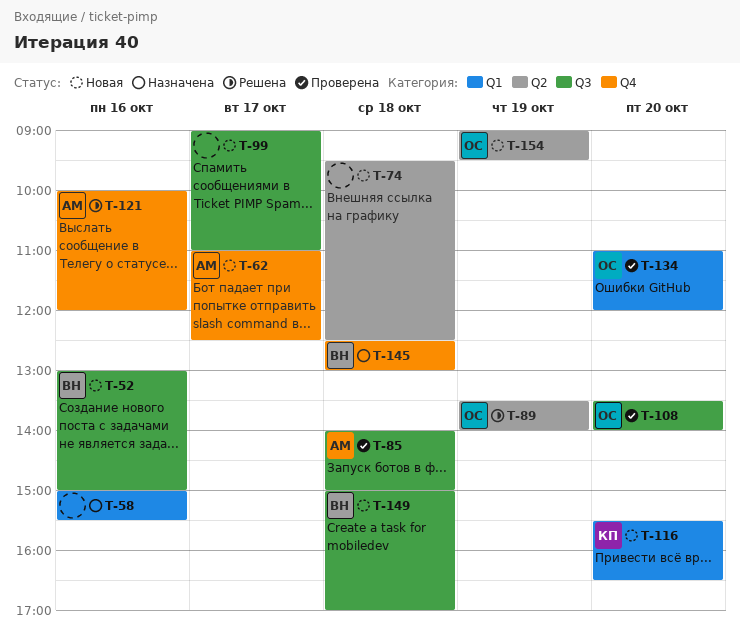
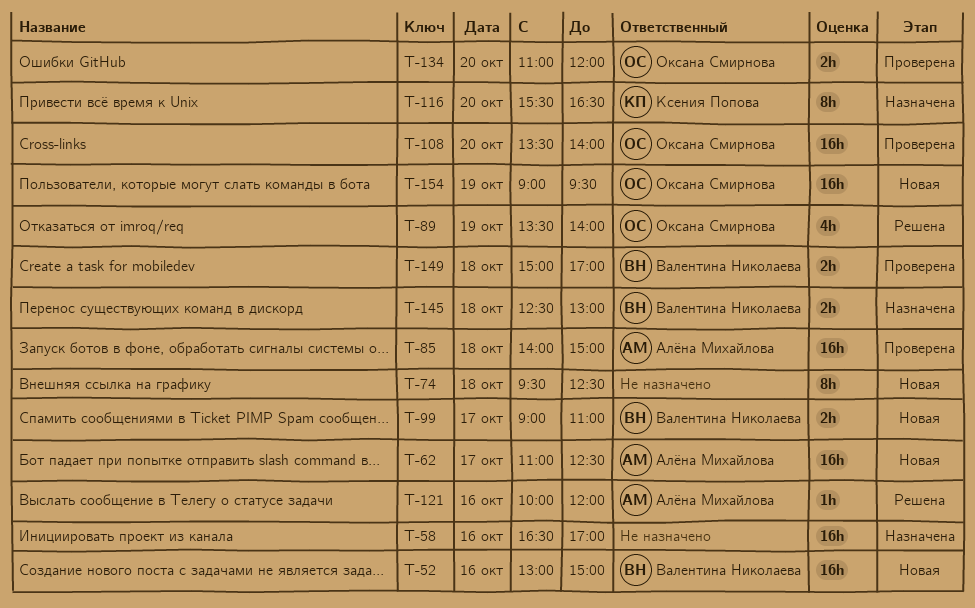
T-58, begins: 15:00 -> 16:30
T-58, ends: 15:30 -> 17:00
T-99, owner: none -> Валентина Николаева
T-116, status: Новая -> Назначена
T-149, status: Новая -> Проверена

